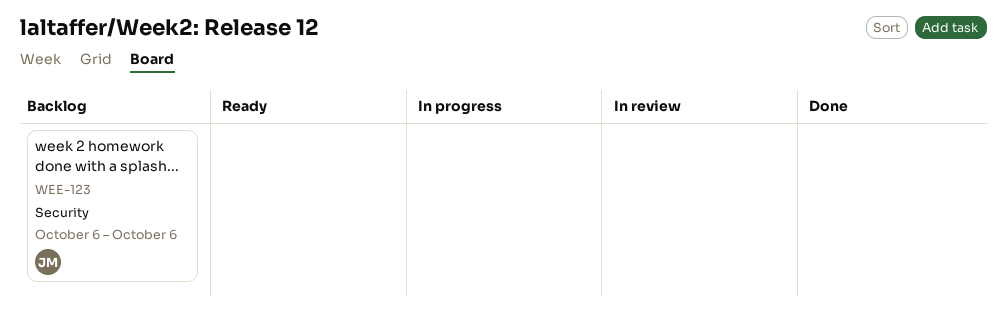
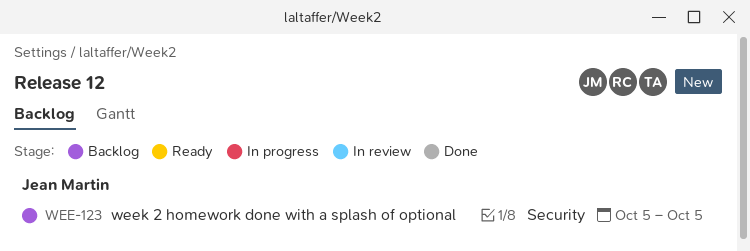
WEE-123, start: Oct 6 -> Oct 5
WEE-123, due: Oct 6 -> Oct 5

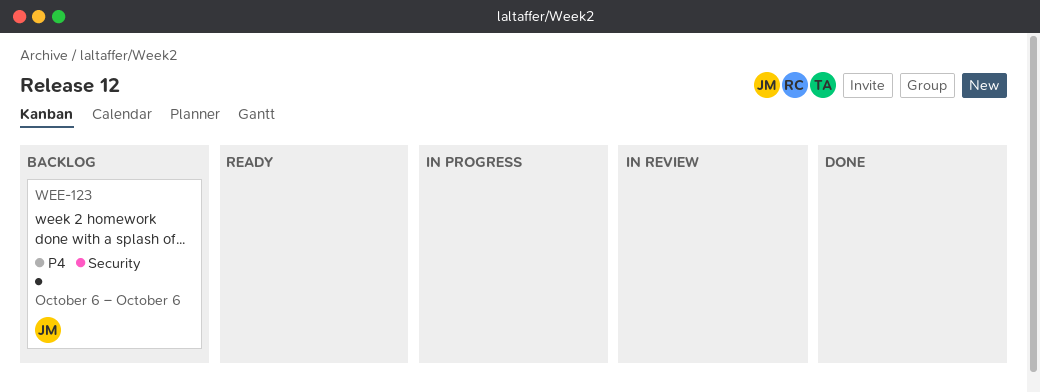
WEE-123, start: Oct 5 -> Oct 6
WEE-123, due: Oct 5 -> Oct 6

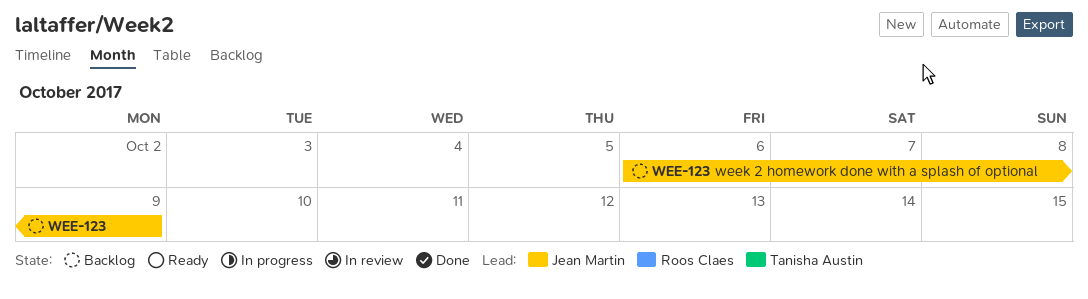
WEE-123, due: Oct 6 -> Oct 9

